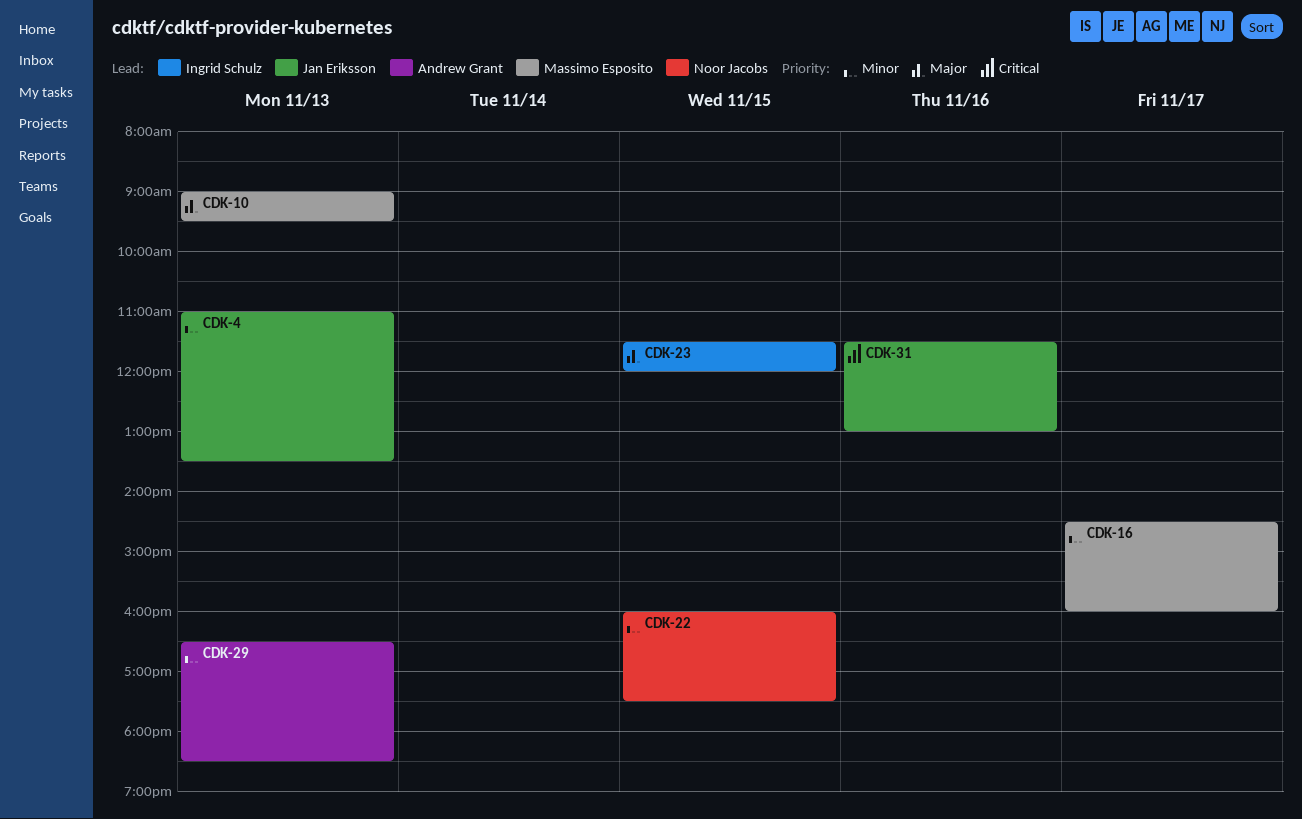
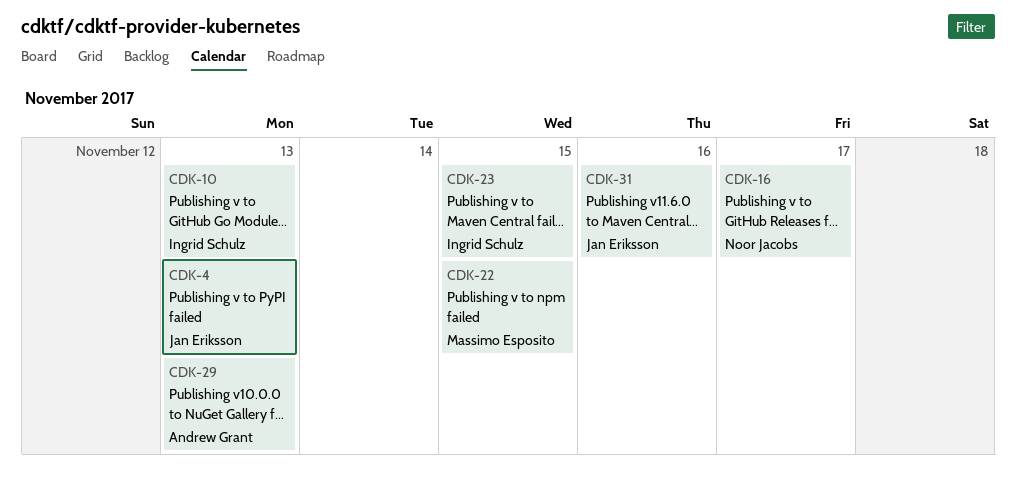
CDK-10, owner: Massimo Esposito -> Ingrid Schulz
CDK-16, owner: Massimo Esposito -> Noor Jacobs
CDK-22, owner: Noor Jacobs -> Massimo Esposito

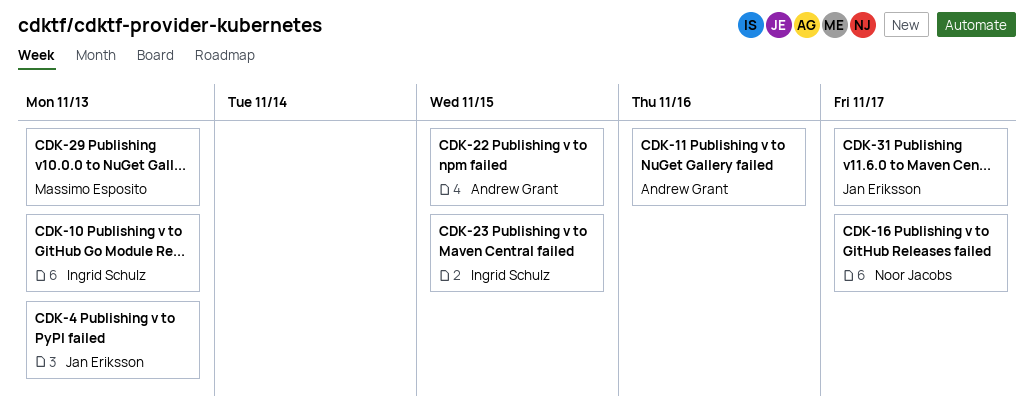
CDK-11: none -> present
CDK-22, owner: Massimo Esposito -> Andrew Grant
CDK-29, owner: Andrew Grant -> Massimo Esposito
CDK-31, day: Nov 16 -> Nov 17

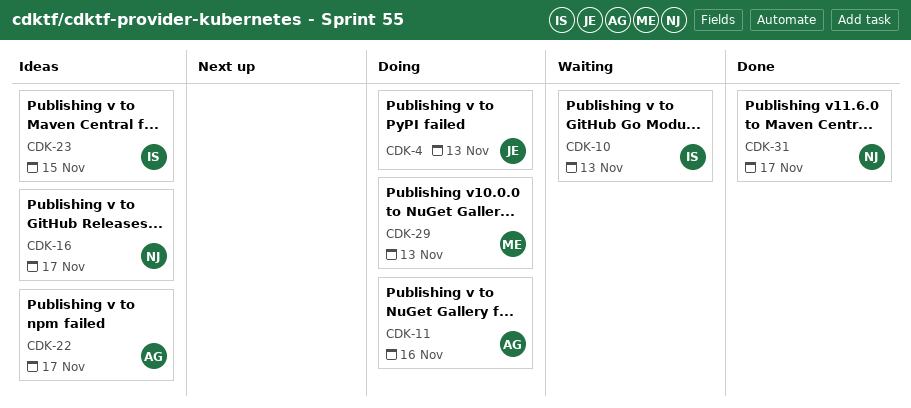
CDK-22, day: Nov 15 -> Nov 17
CDK-31, owner: Jan Eriksson -> Noor Jacobs

